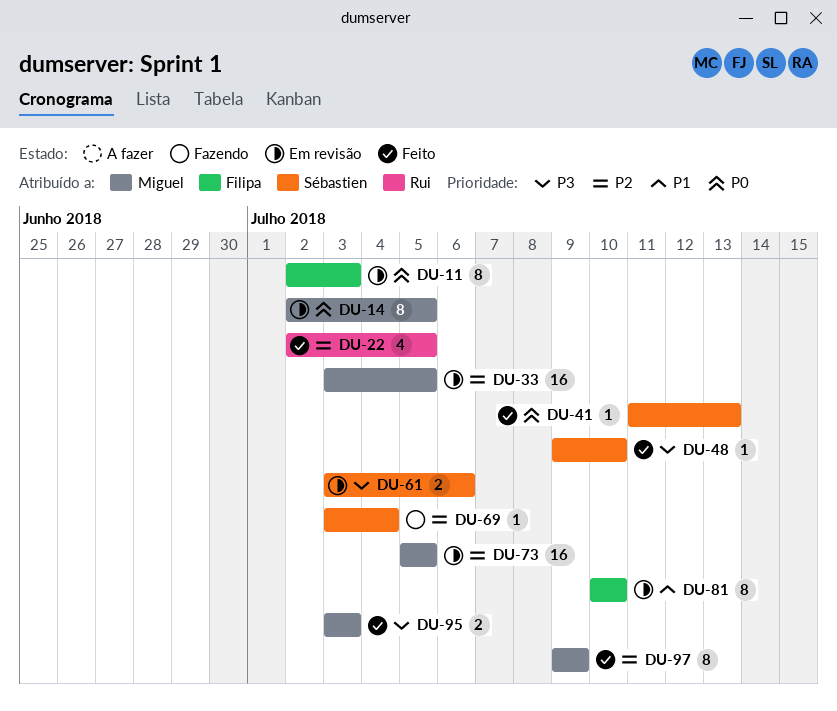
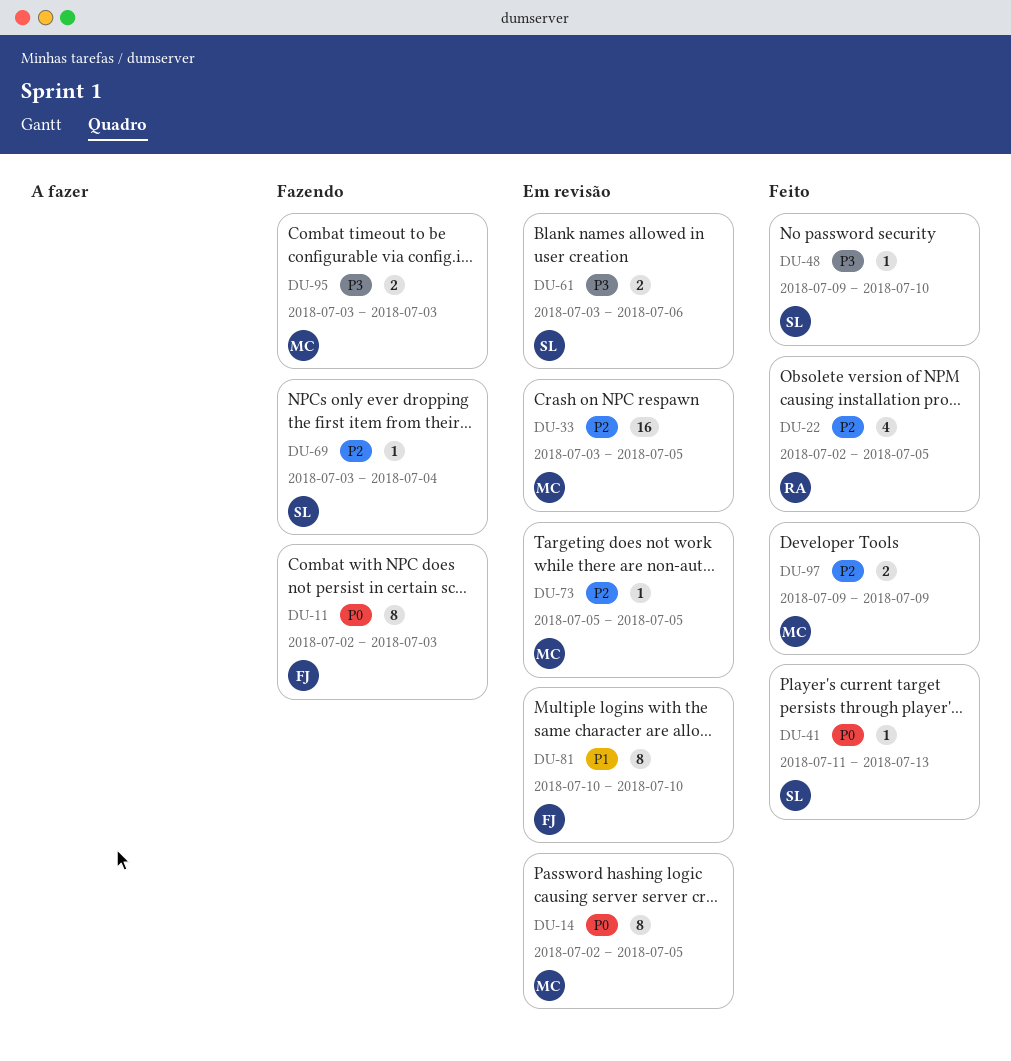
DU-11, status: Em revisão -> Fazendo
DU-73, estimate: 16 -> 1
DU-95, status: Feito -> Fazendo
DU-97, estimate: 8 -> 2

